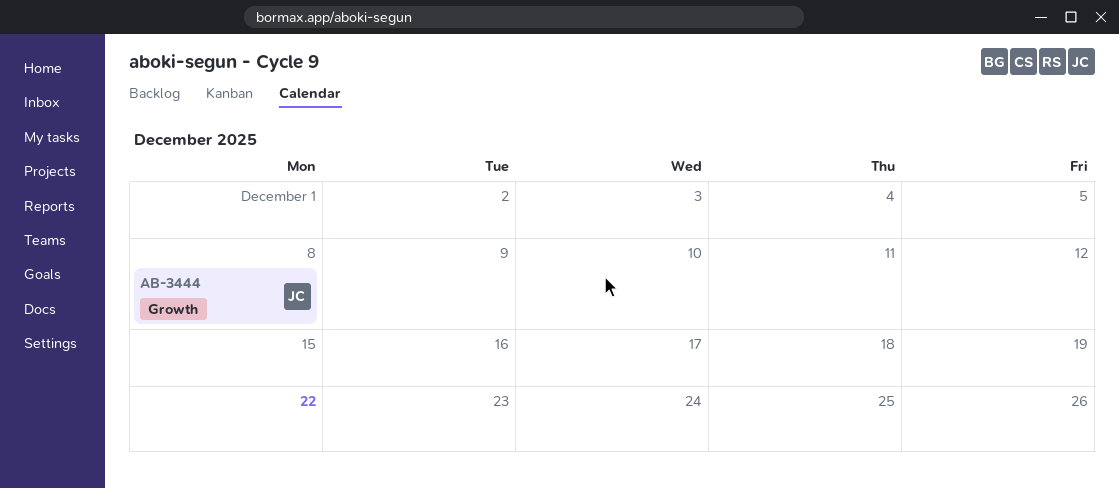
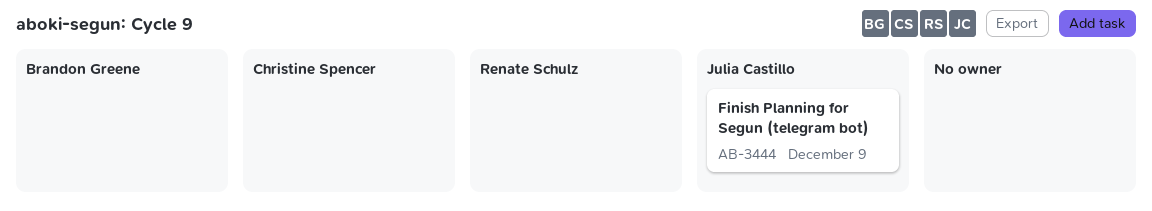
AB-3444, due: Dec 8 -> Dec 9

